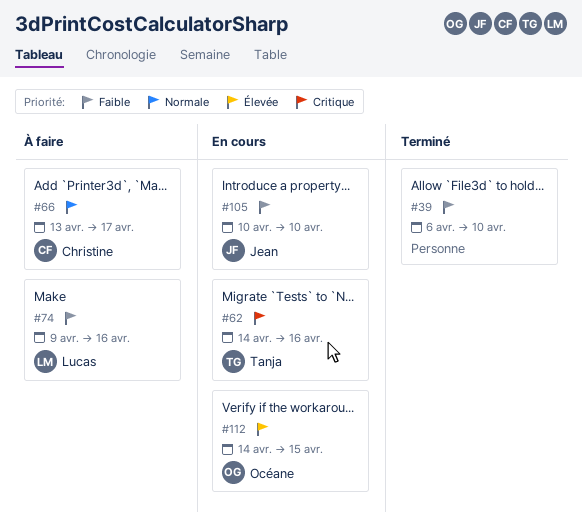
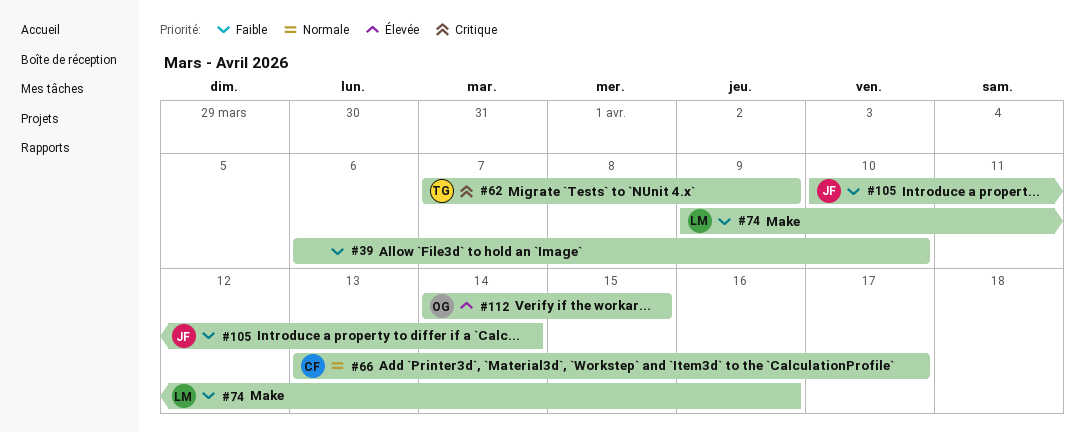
#62, start: Apr 14 -> Apr 7
#62, due: Apr 16 -> Apr 9
#105, due: Apr 10 -> Apr 14

